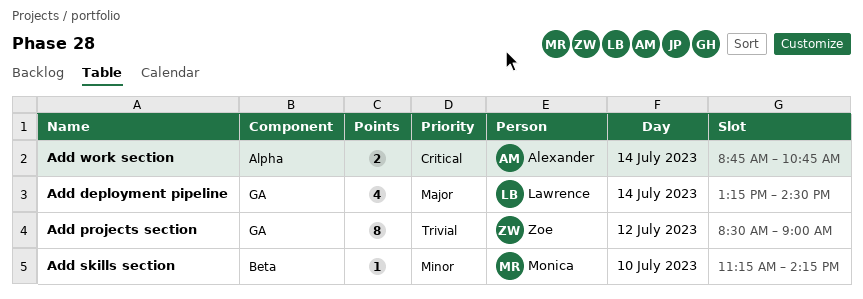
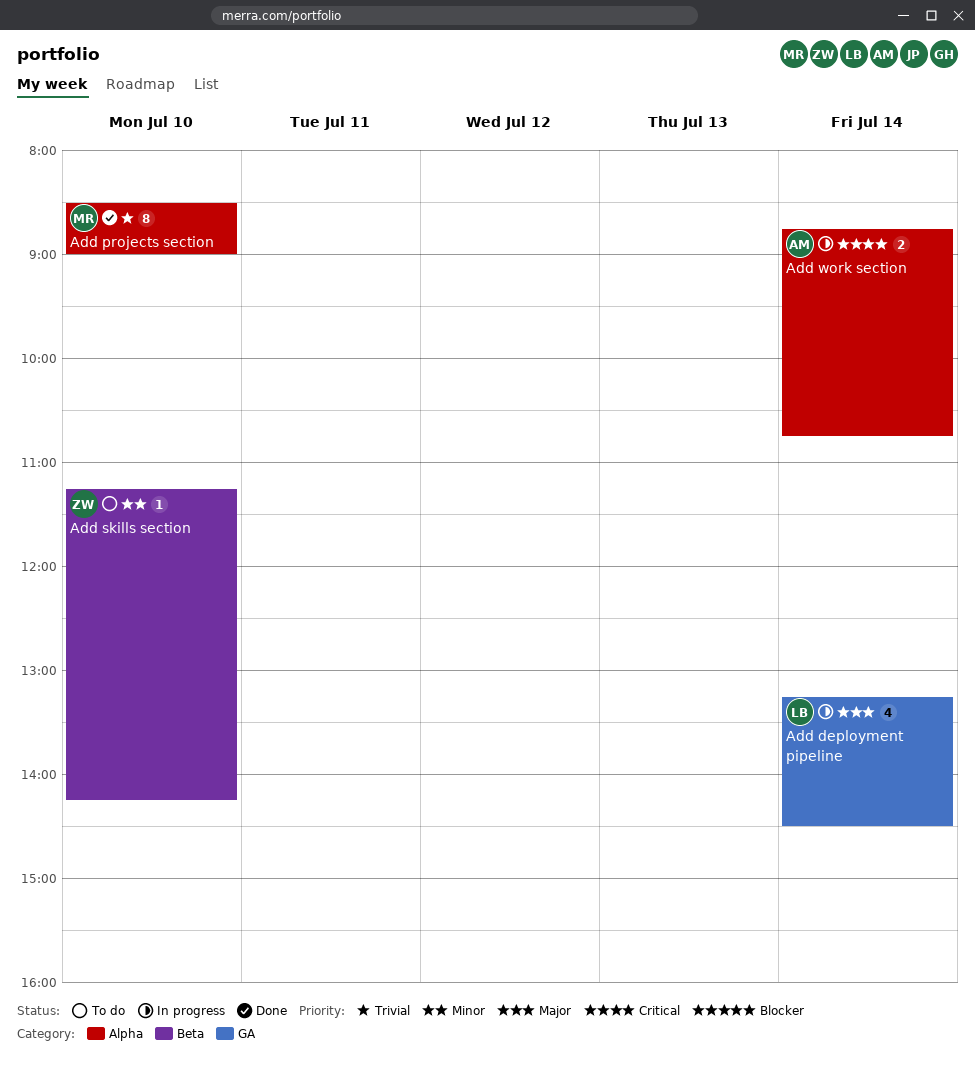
Add projects section, owner: Zoe -> Monica
Add projects section, label: GA -> Alpha
Add projects section, day: Jul 12 -> Jul 10
Add skills section, owner: Monica -> Zoe

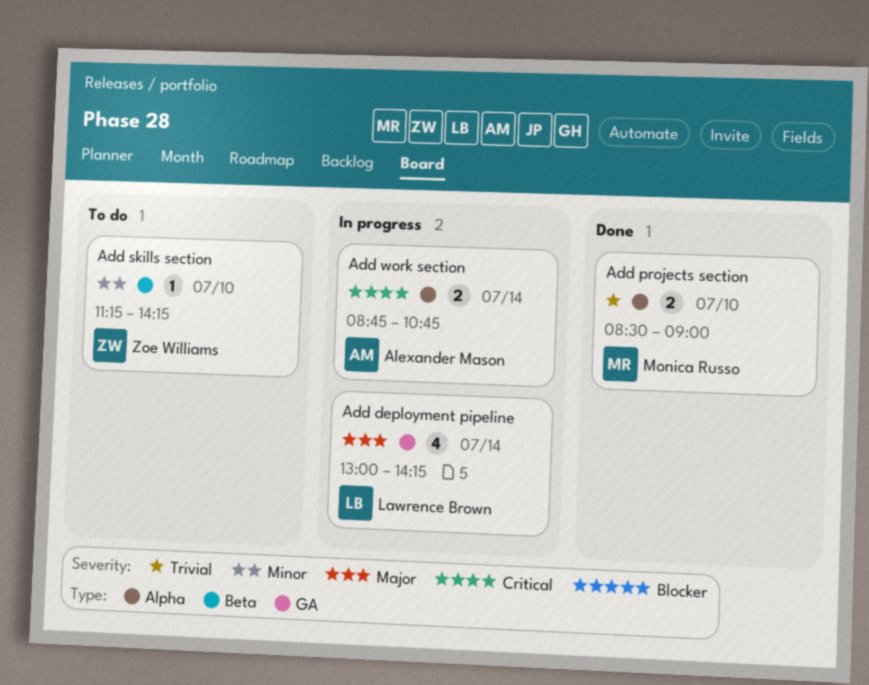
Add deployment pipeline, begins: 13:15 -> 13:00
Add deployment pipeline, ends: 14:30 -> 14:15
Add projects section, estimate: 8 -> 2

